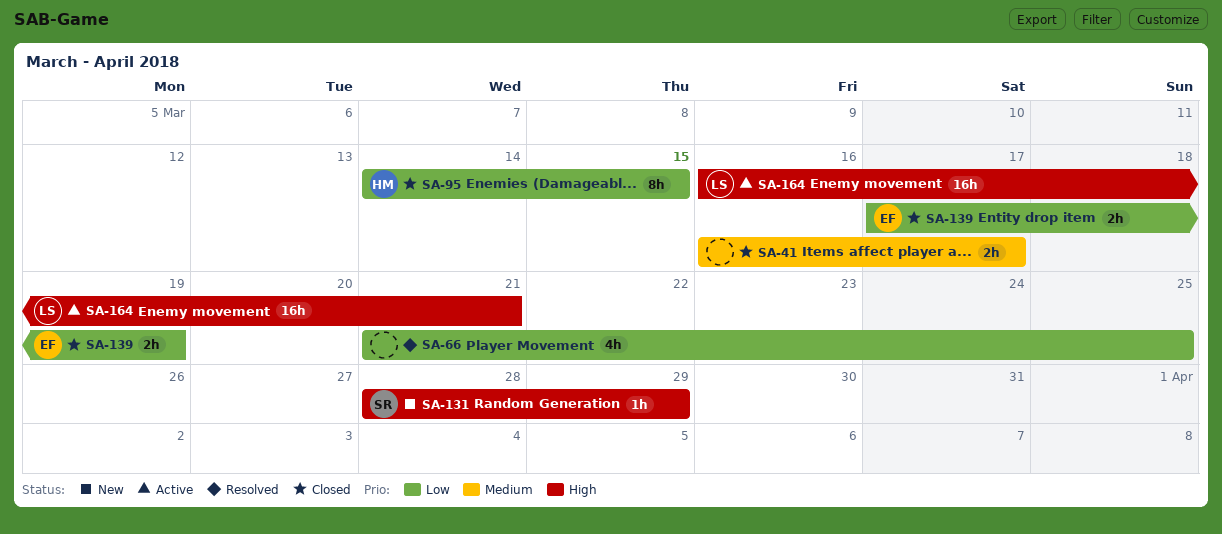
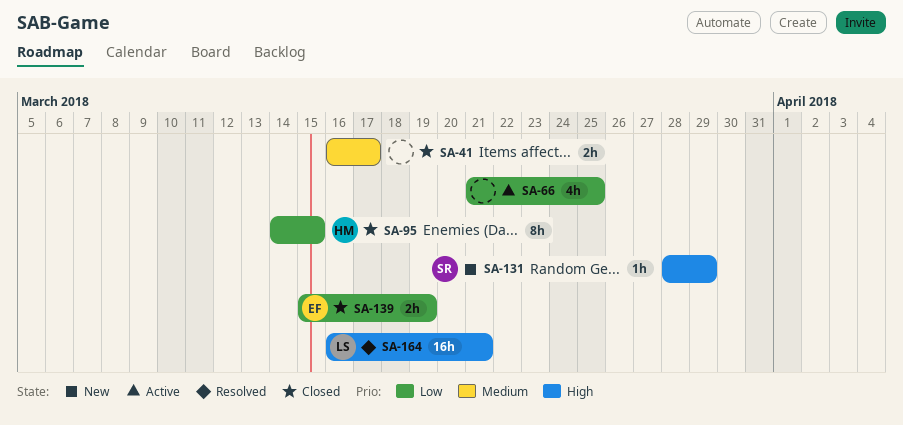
SA-66, status: Resolved -> Active
SA-139, start: Mar 17 -> Mar 15
SA-164, status: Active -> Resolved

